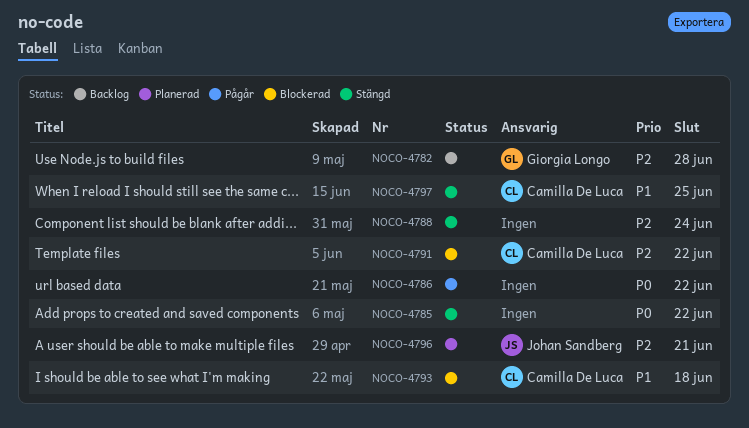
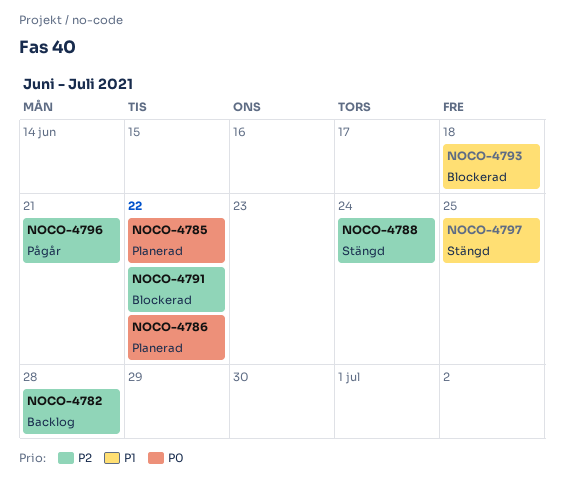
NOCO-4785, status: Stängd -> Planerad
NOCO-4786, status: Pågår -> Planerad
NOCO-4796, status: Planerad -> Pågår

